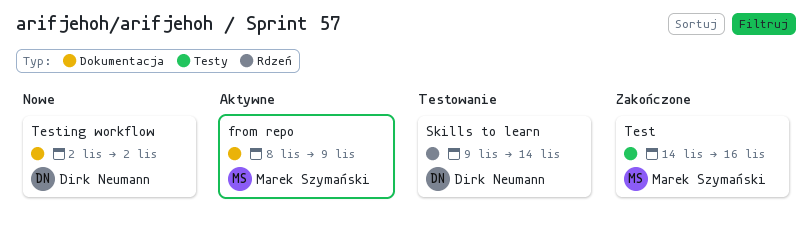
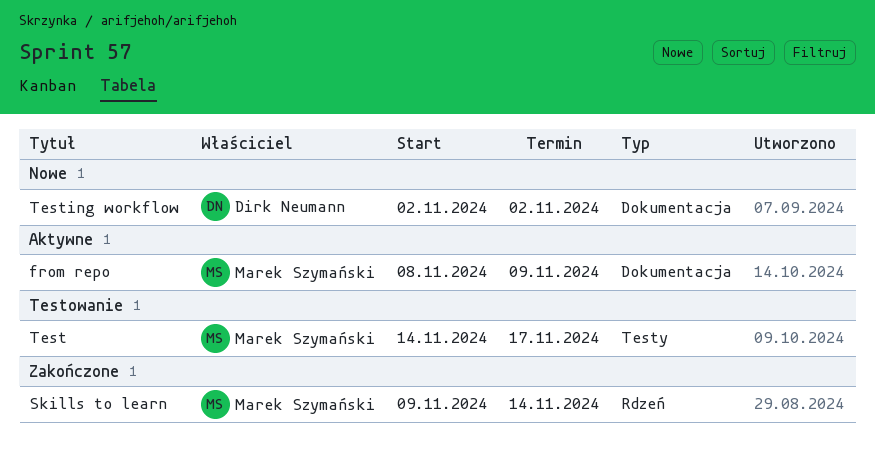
Skills to learn, status: Testowanie -> Zakończone
Skills to learn, owner: Dirk Neumann -> Marek Szymański
Test, status: Zakończone -> Testowanie
Test, due: Nov 16 -> Nov 17

